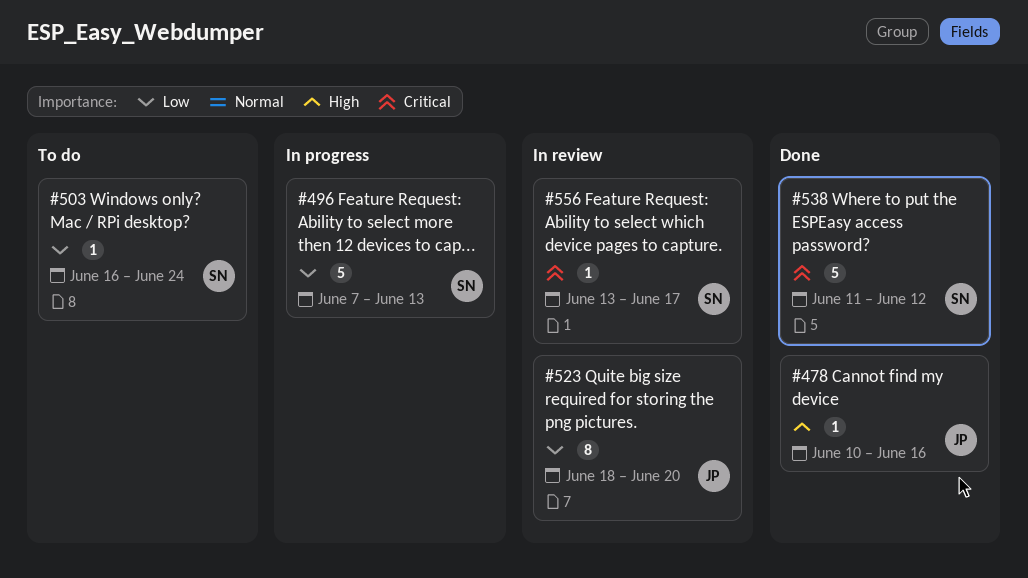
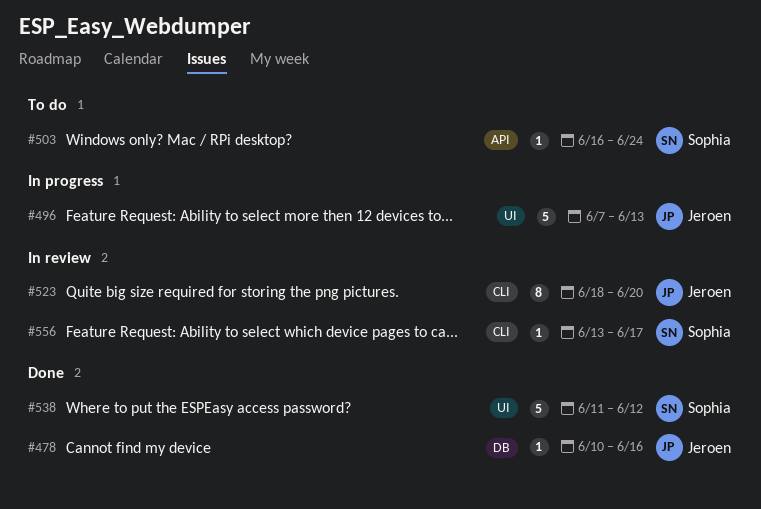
#496, owner: Sophia -> Jeroen

